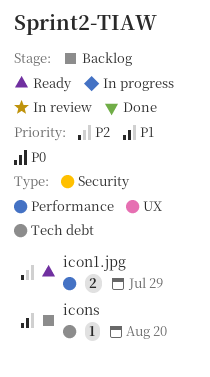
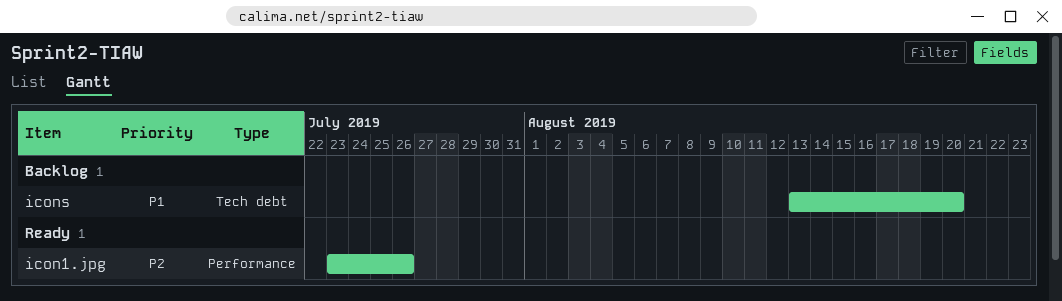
icon1.jpg, due: Jul 29 -> Jul 26

